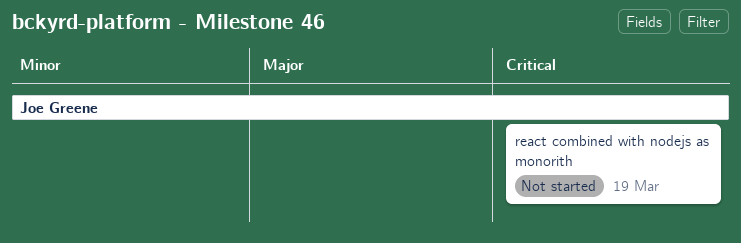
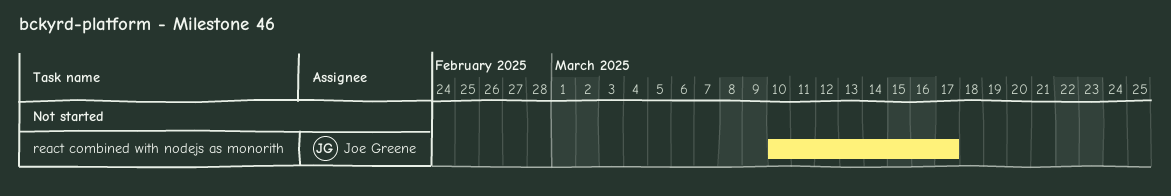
react combined with nodejs as monorith, due: Mar 19 -> Mar 17

